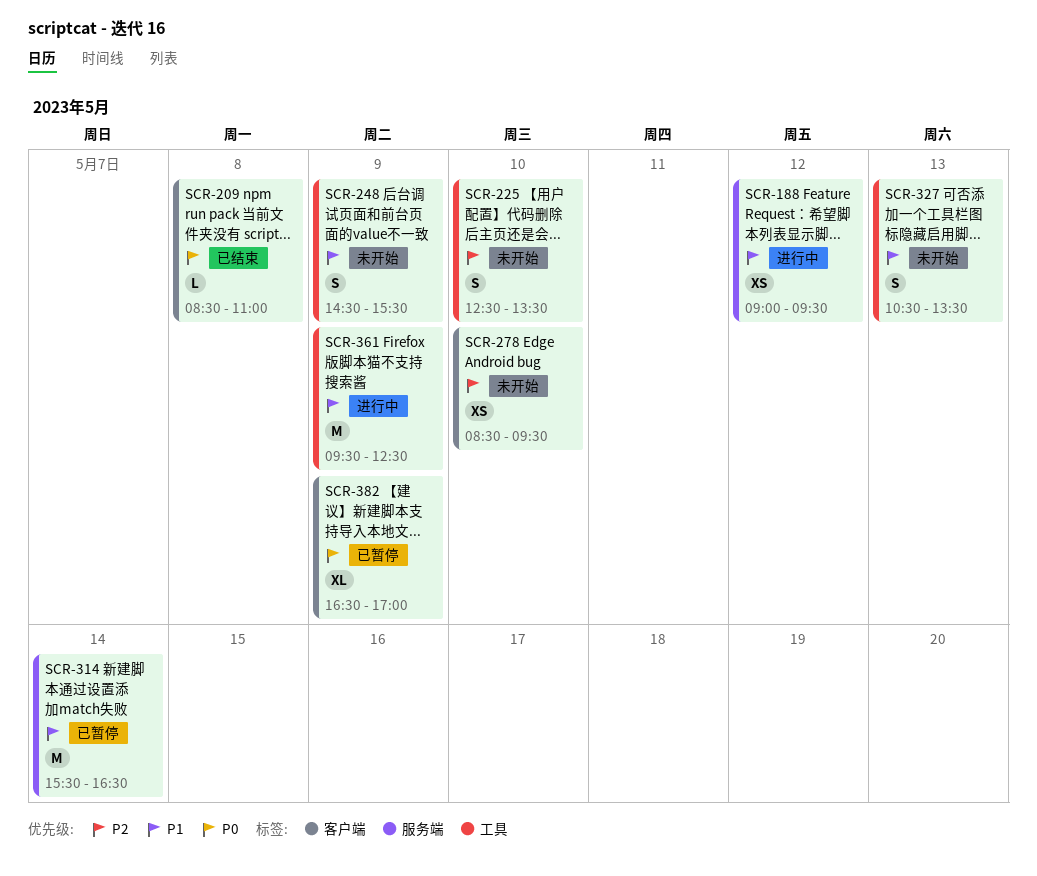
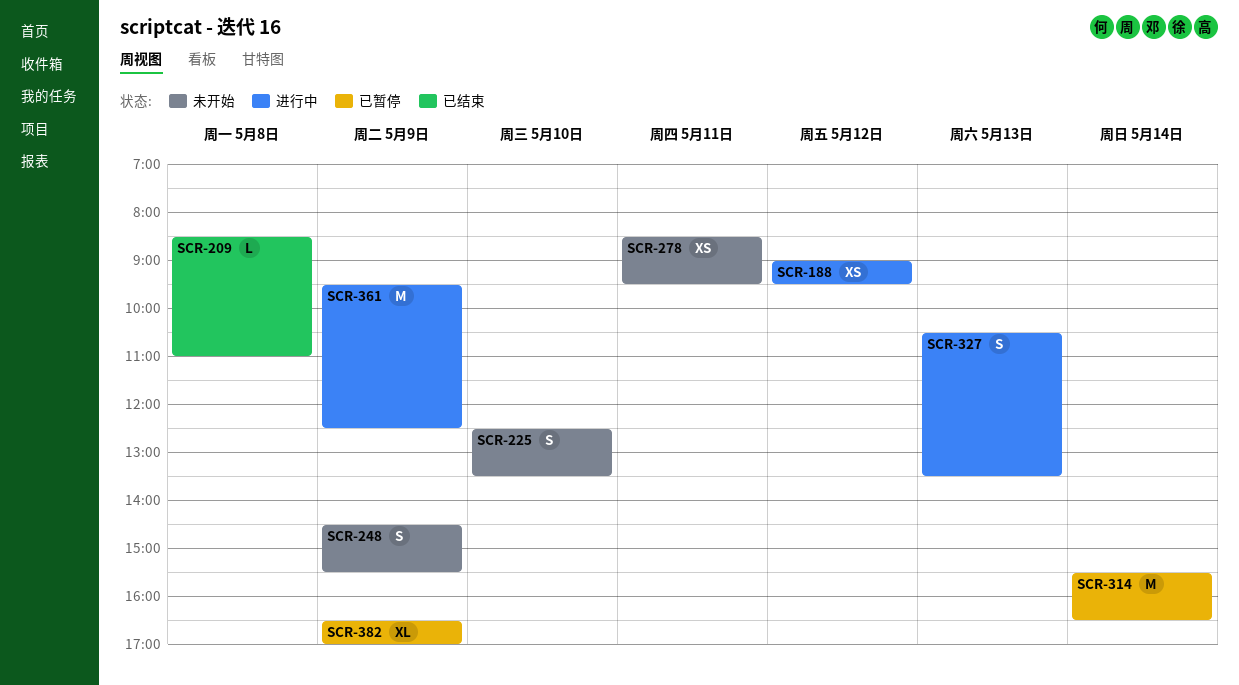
SCR-278, day: May 10 -> May 11
SCR-327, status: 未开始 -> 进行中

